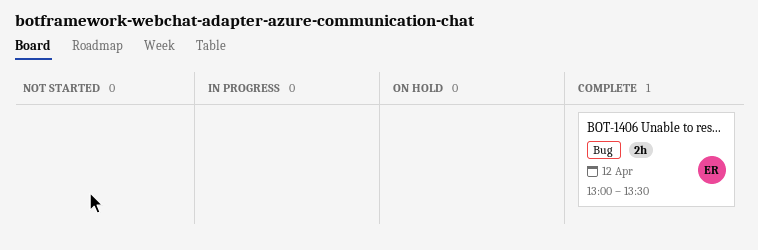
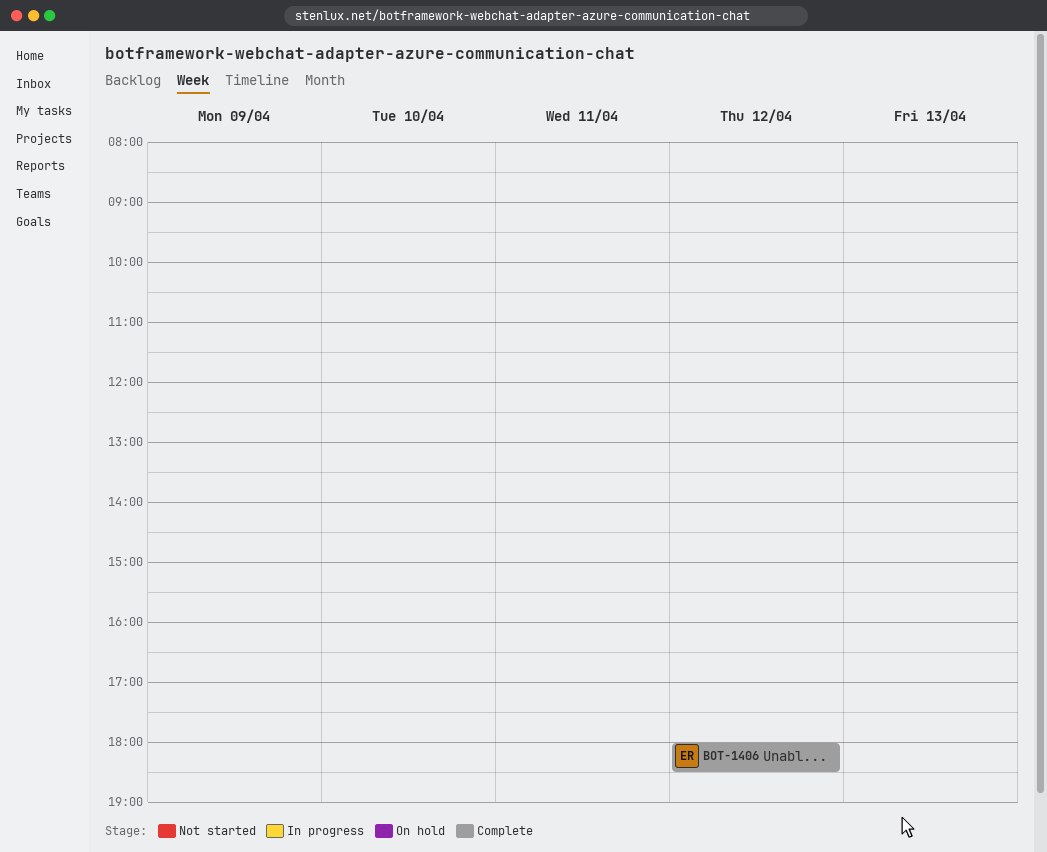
BOT-1406, begins: 13:00 -> 18:00
BOT-1406, ends: 13:30 -> 18:30

